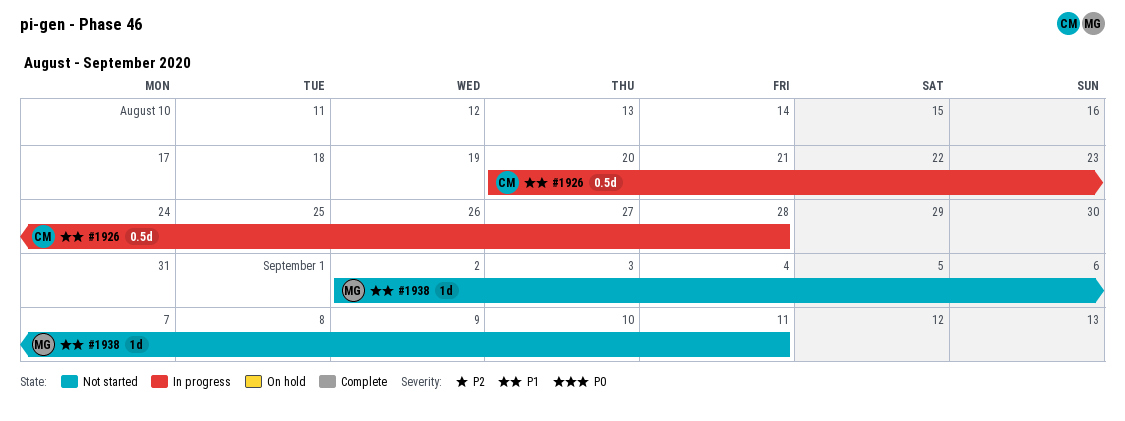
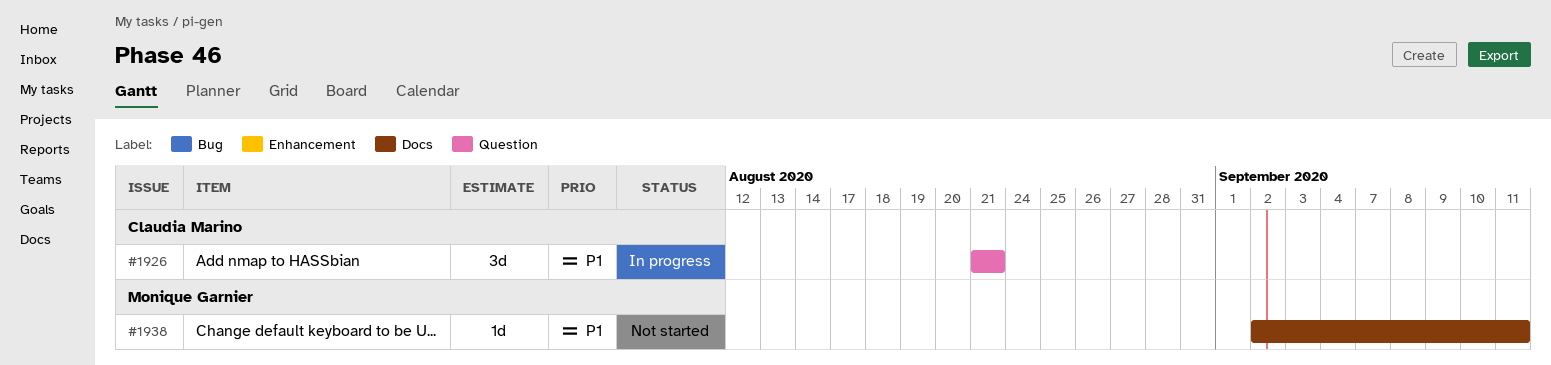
#1926, estimate: 0.5d -> 3d
#1926, start: Aug 20 -> Aug 21
#1926, due: Aug 28 -> Aug 21

